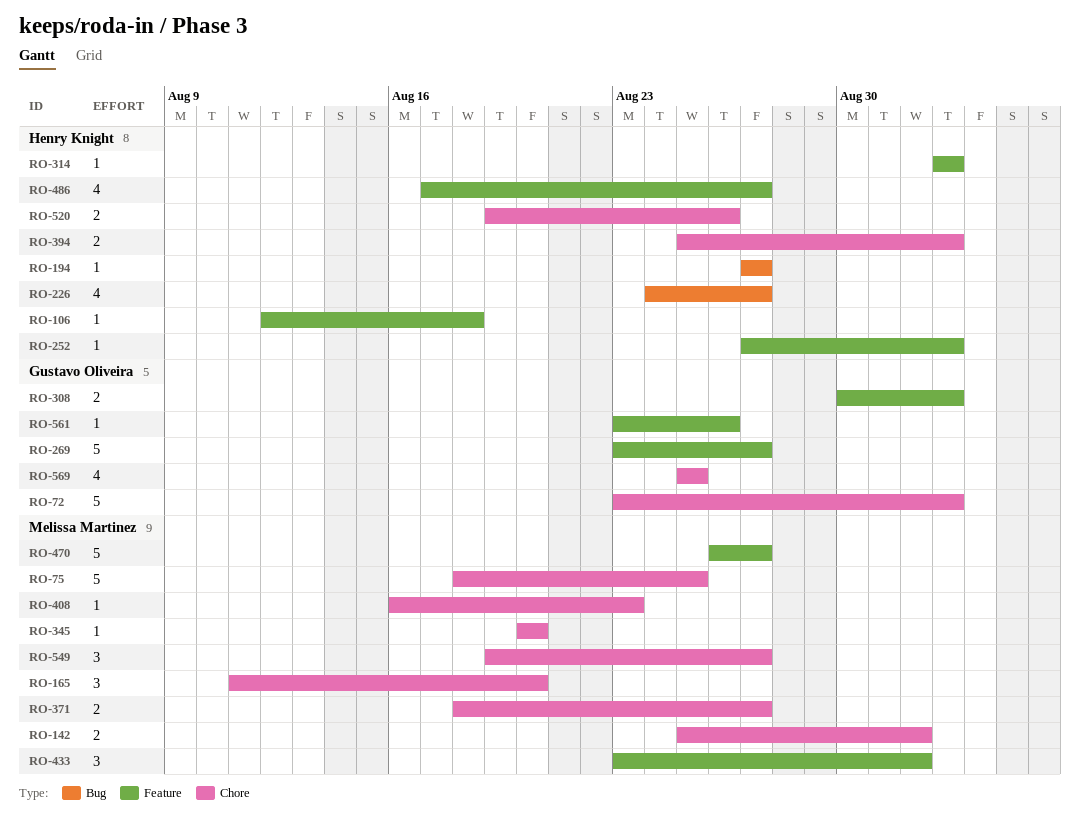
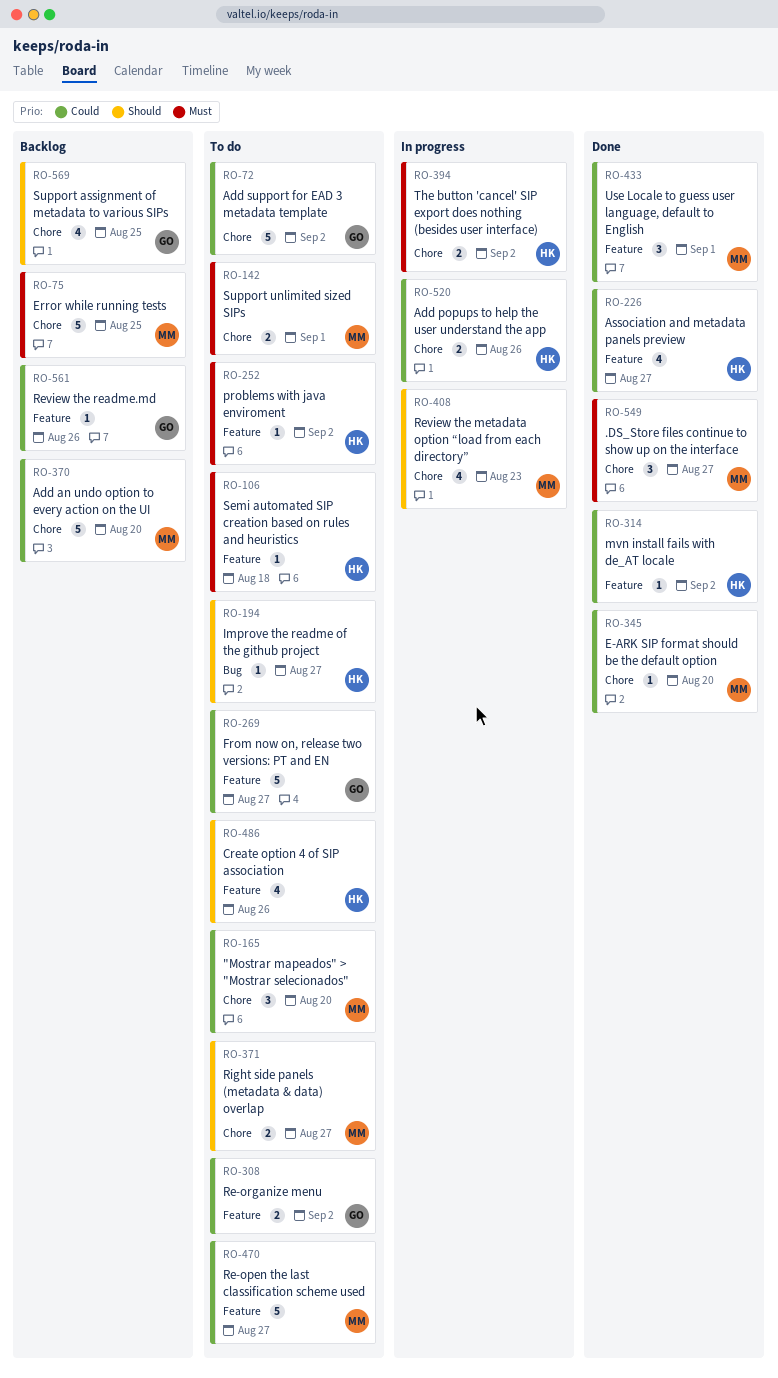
RO-226, label: Bug -> Feature
RO-370: none -> present
RO-408, estimate: 1 -> 4
RO-486, due: Aug 27 -> Aug 26

